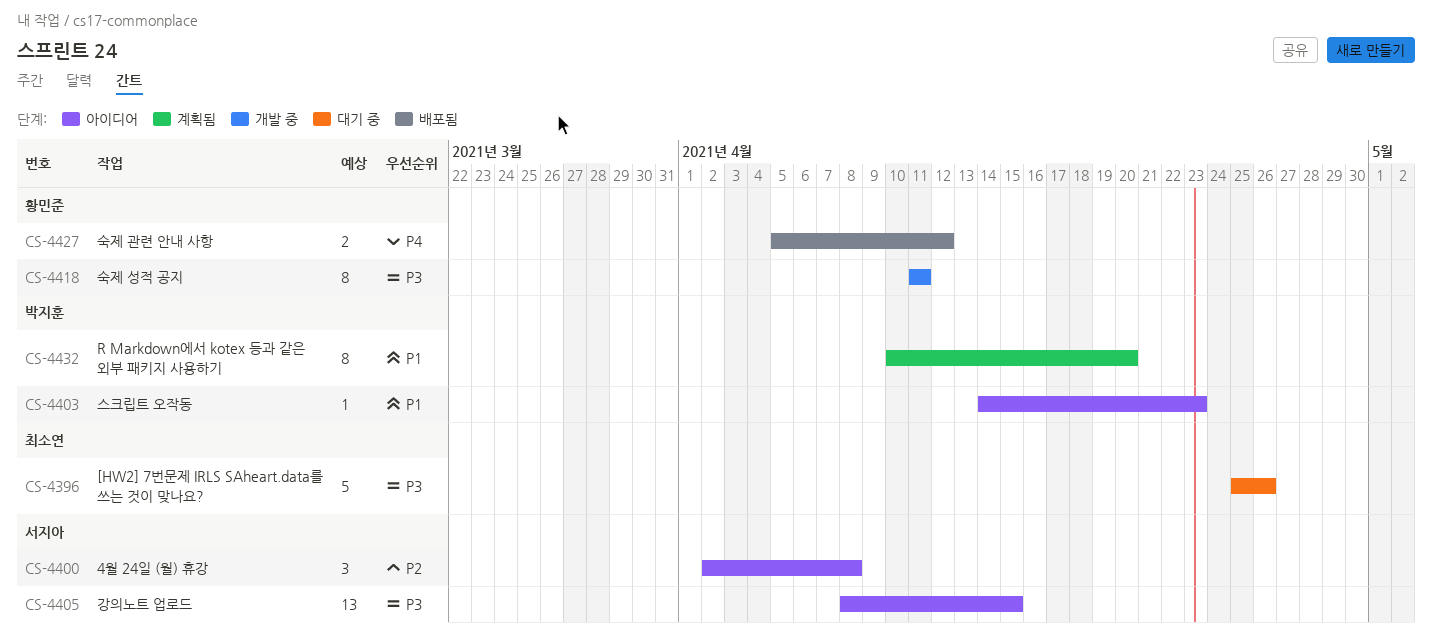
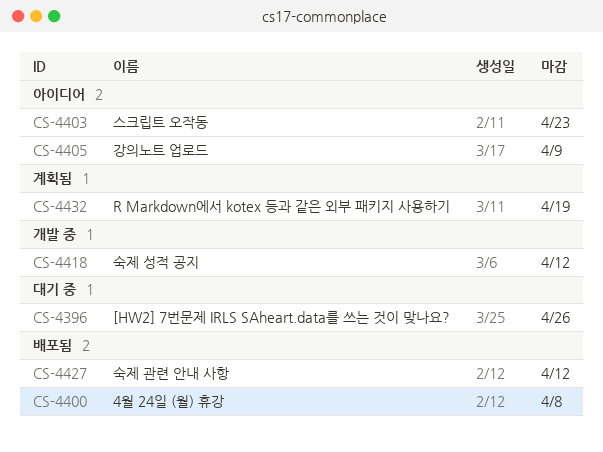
CS-4400, status: 아이디어 -> 배포됨
CS-4405, due: Apr 15 -> Apr 9
CS-4418, due: Apr 11 -> Apr 12
CS-4432, due: Apr 20 -> Apr 19

